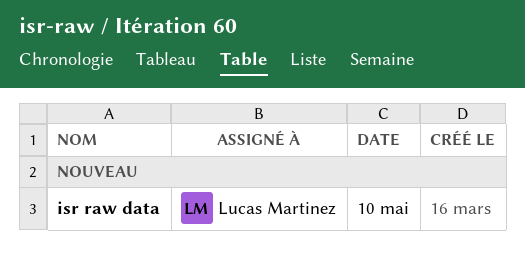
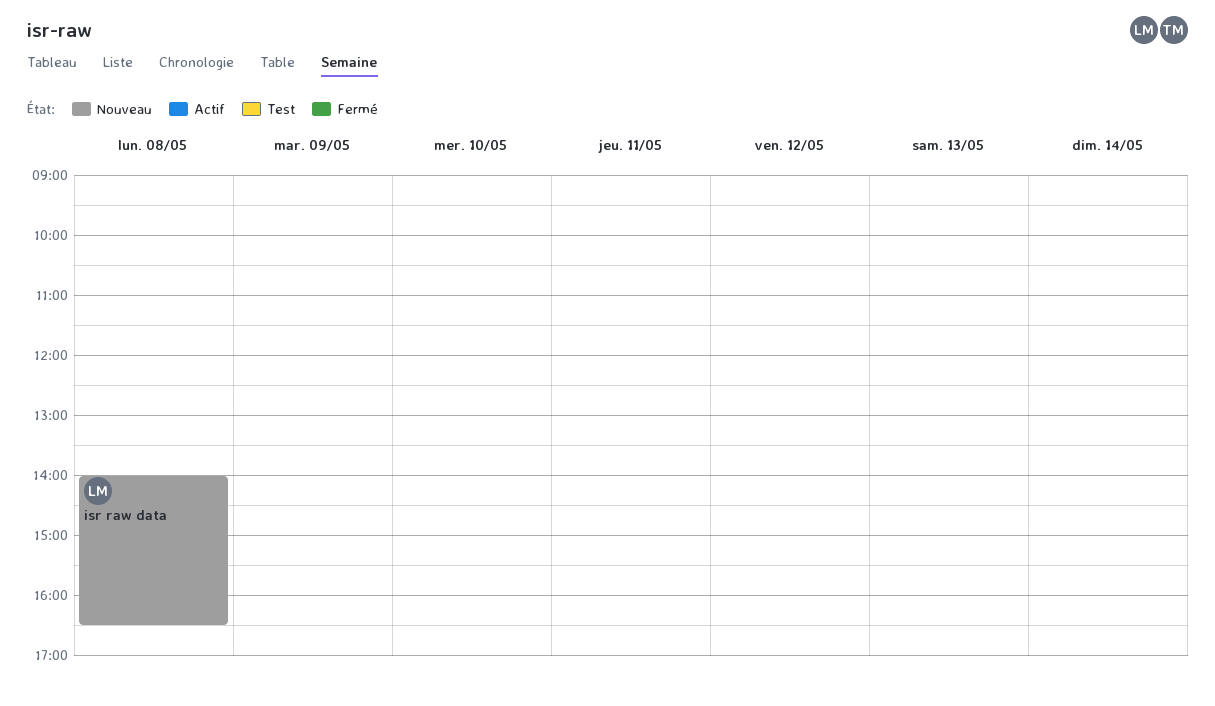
isr raw data, day: May 10 -> May 8

